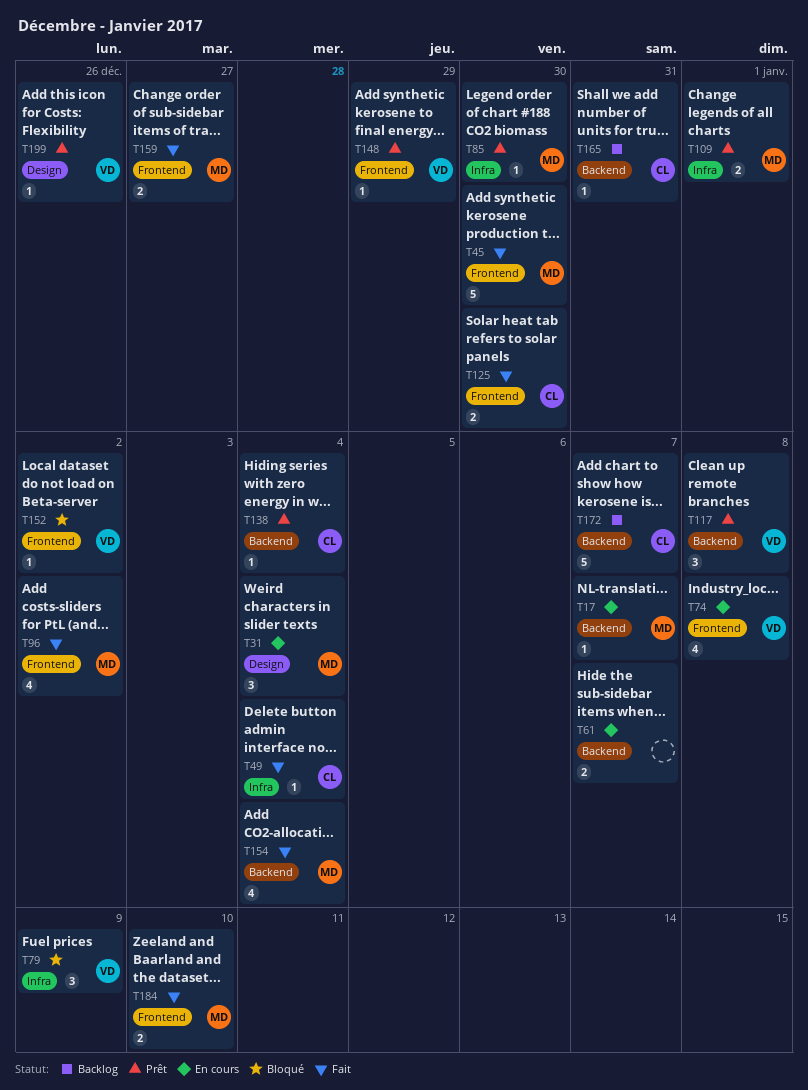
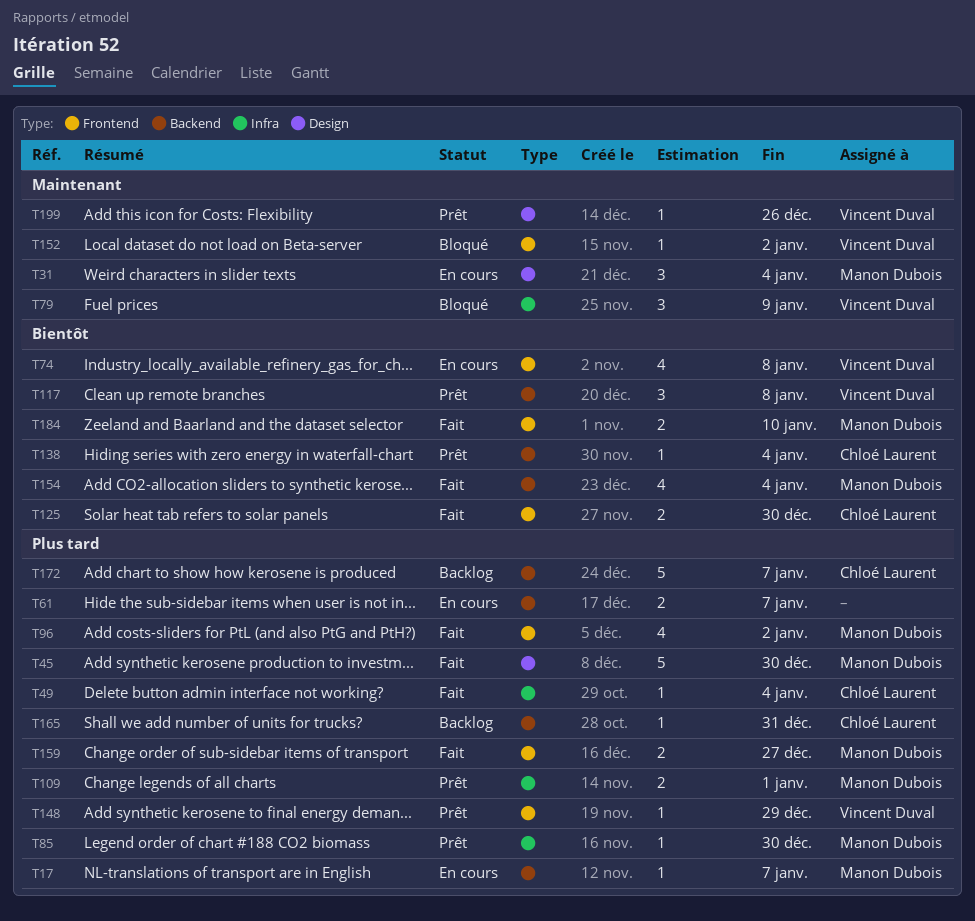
T45, label: Frontend -> Design

